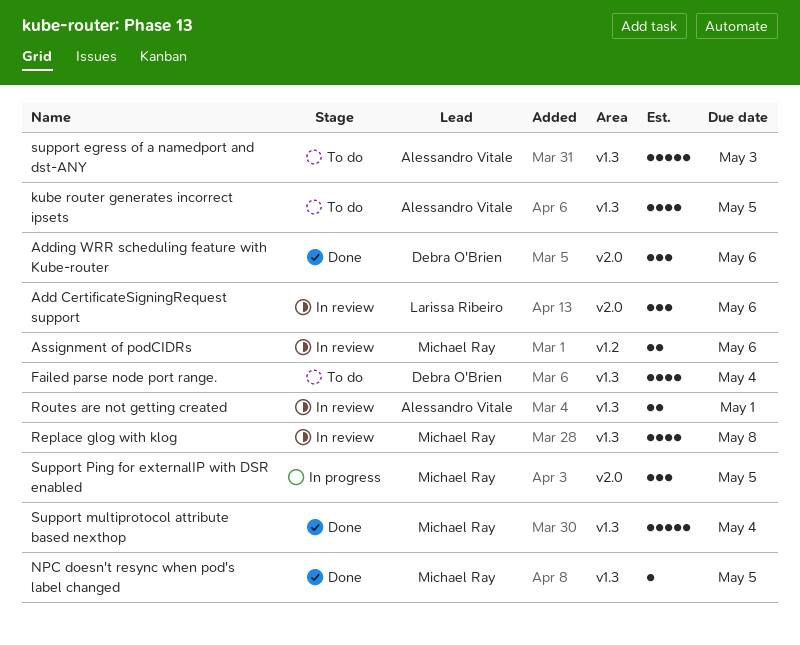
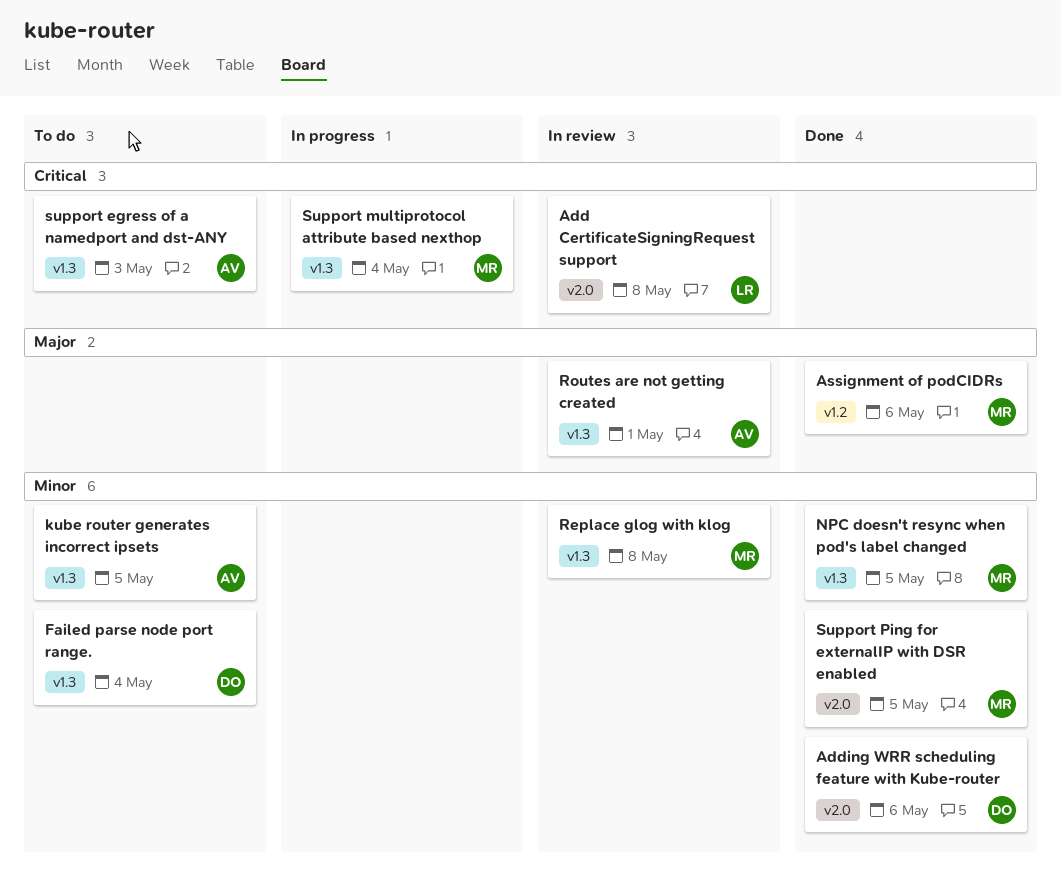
Add CertificateSigningRequest support, due: May 6 -> May 8
Assignment of podCIDRs, status: In review -> Done
Support multiprotocol attribute based nexthop, status: Done -> In progress
Support Ping for externalIP with DSR enabled, status: In progress -> Done

